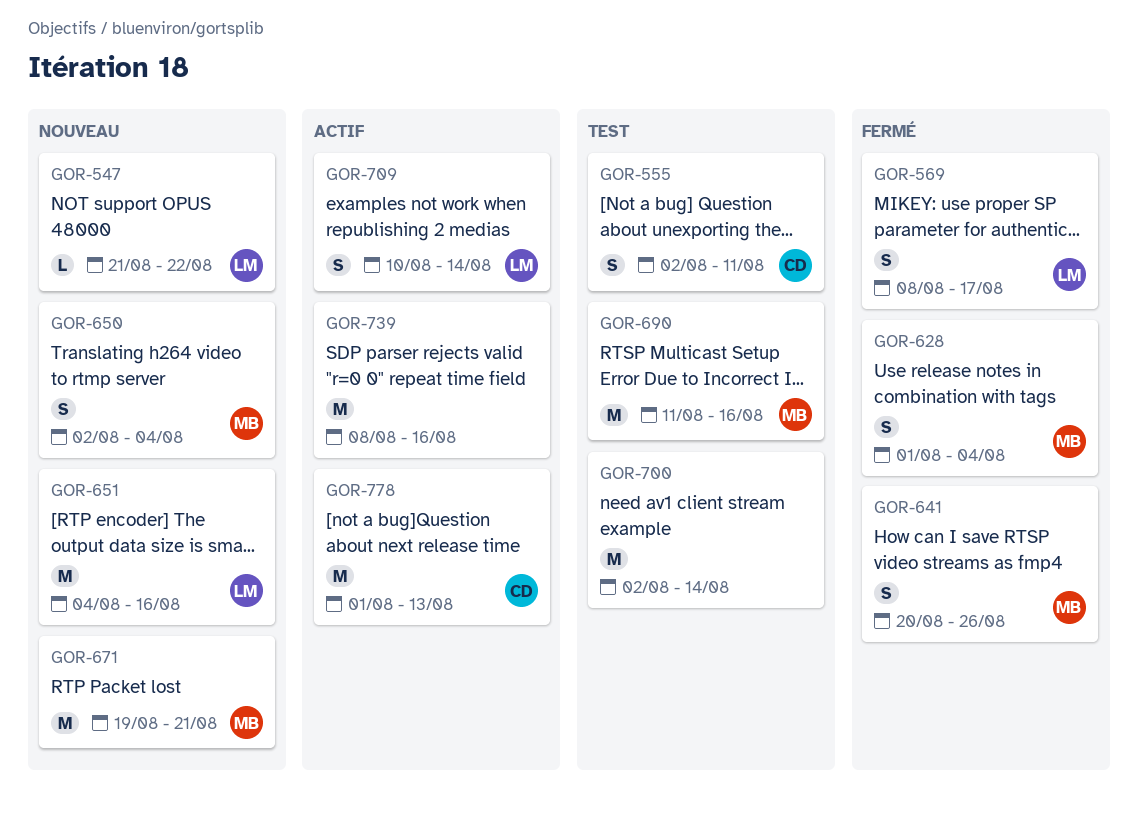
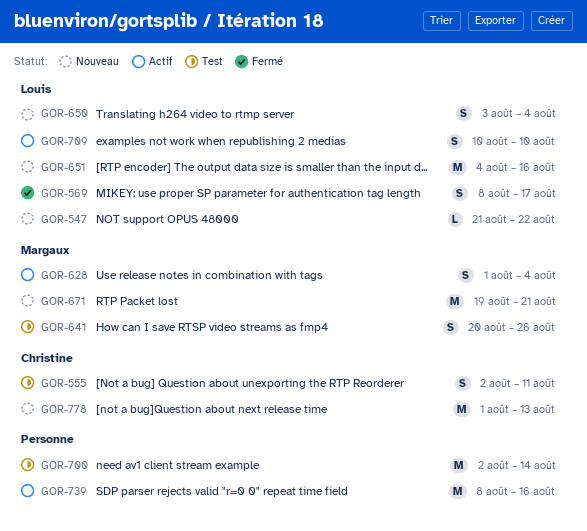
GOR-628, status: Fermé -> Actif
GOR-641, status: Fermé -> Test
GOR-650, owner: Margaux -> Louis
GOR-650, start: Aug 2 -> Aug 3
GOR-690: present -> none
GOR-709, due: Aug 14 -> Aug 10
GOR-778, status: Actif -> Nouveau

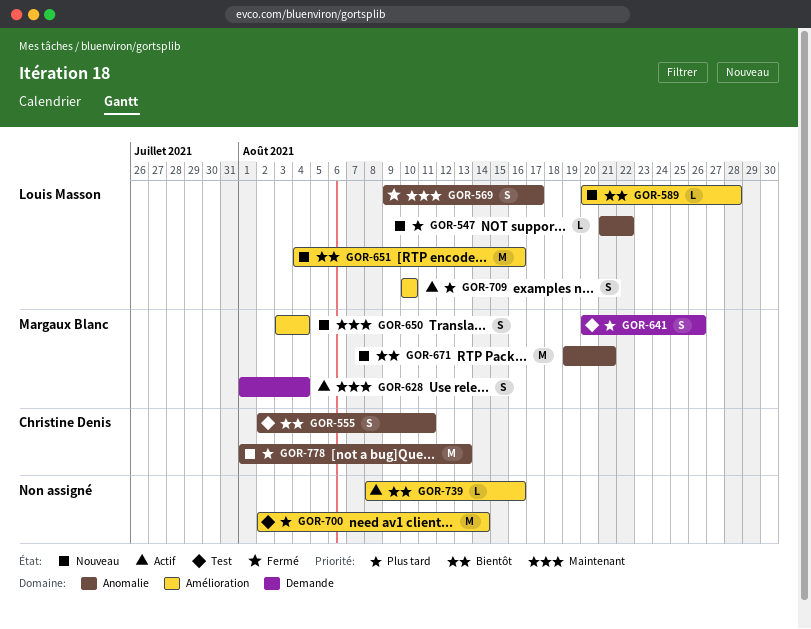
GOR-569, start: Aug 8 -> Aug 9
GOR-589: none -> present
GOR-650, owner: Louis Masson -> Margaux Blanc
GOR-739, estimate: M -> L

